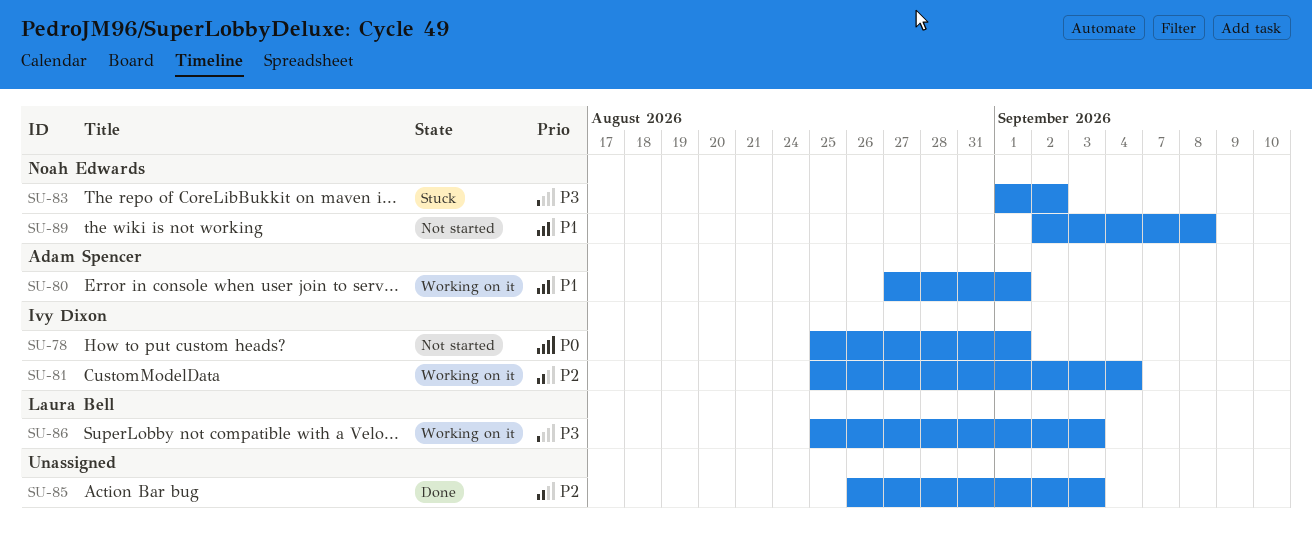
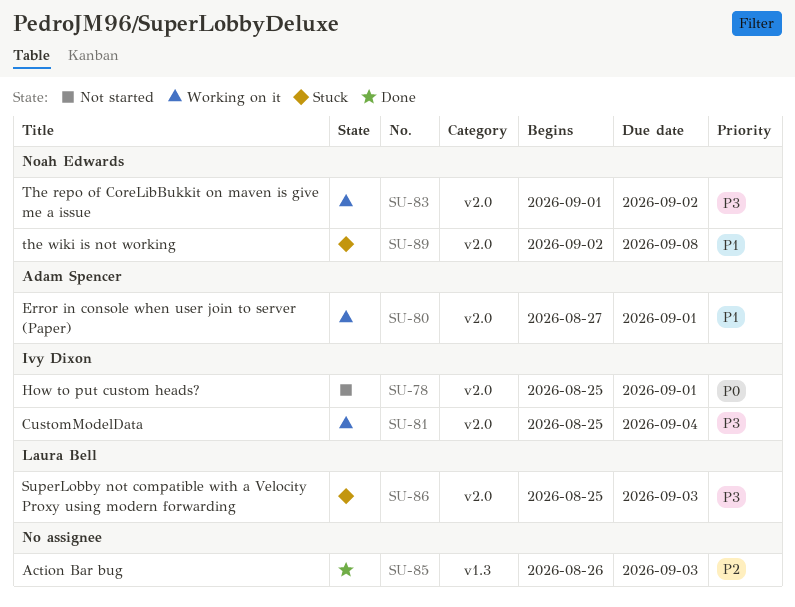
SU-81, priority: P2 -> P3
SU-83, status: Stuck -> Working on it
SU-86, status: Working on it -> Stuck
SU-89, status: Not started -> Stuck

